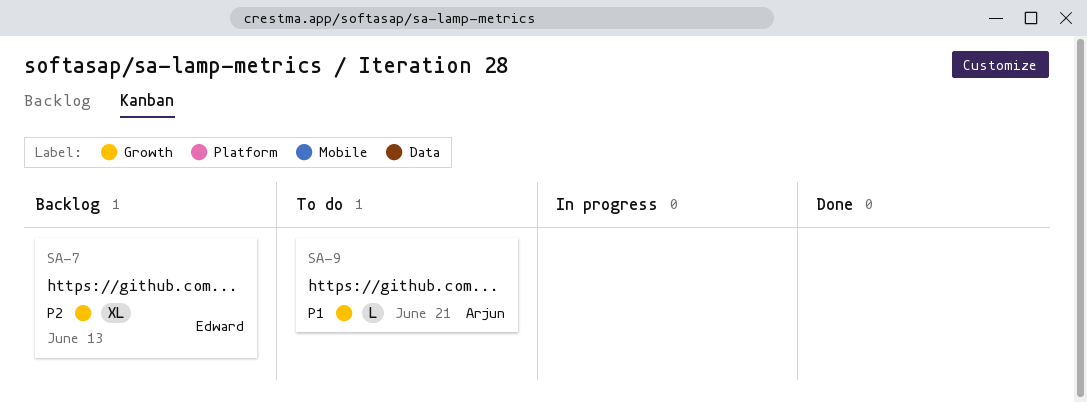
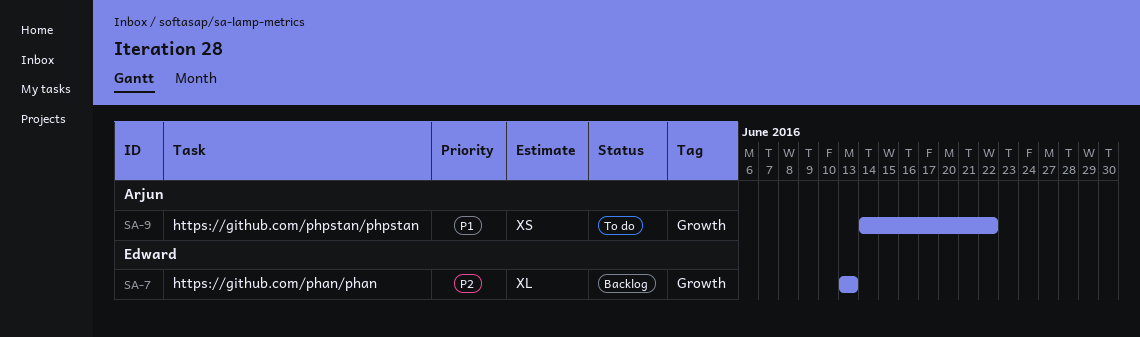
SA-9, estimate: L -> XS
SA-9, due: Jun 21 -> Jun 22

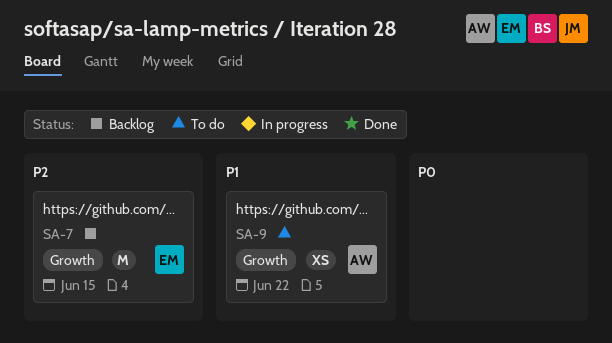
SA-7, estimate: XL -> M
SA-7, due: Jun 13 -> Jun 15

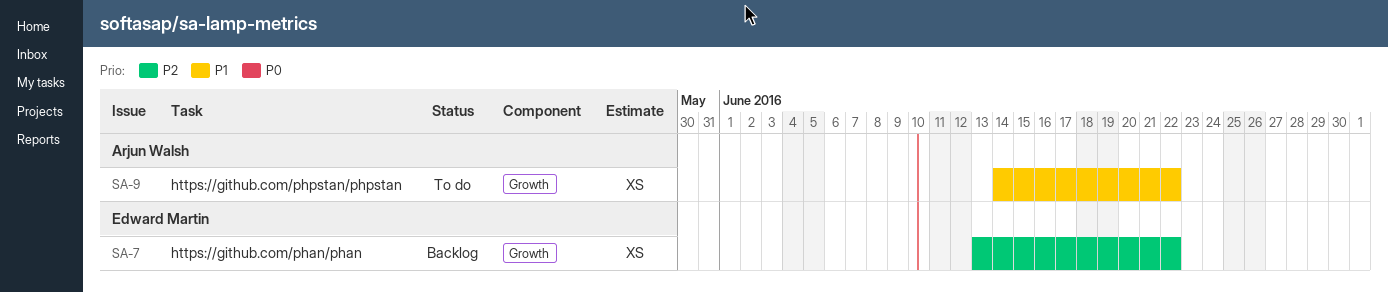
SA-7, estimate: M -> XS
SA-7, due: Jun 15 -> Jun 22

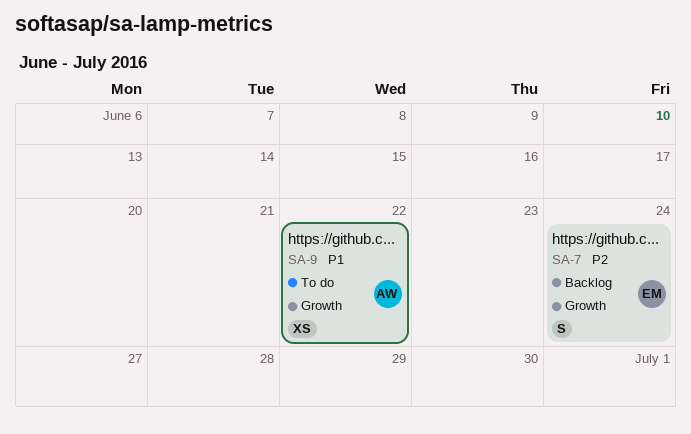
SA-7, estimate: XS -> S
SA-7, due: Jun 22 -> Jun 24

